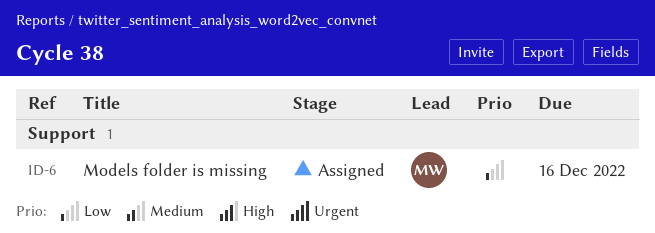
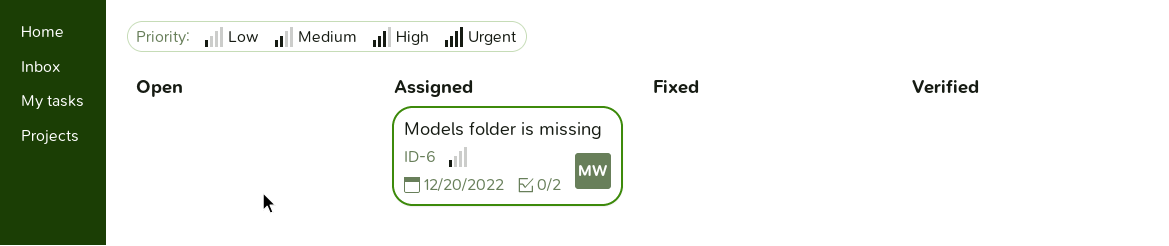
ID-6, due: Dec 16 -> Dec 20

